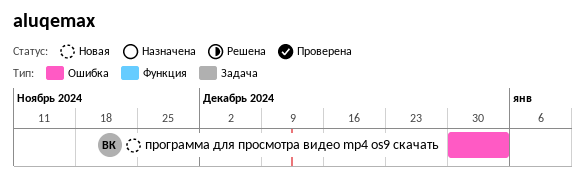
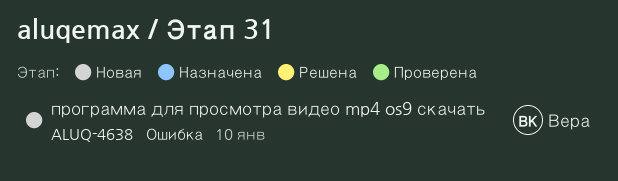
программа для просмотра видео mp4 os9 скачать, due: Jan 3 -> Jan 10

